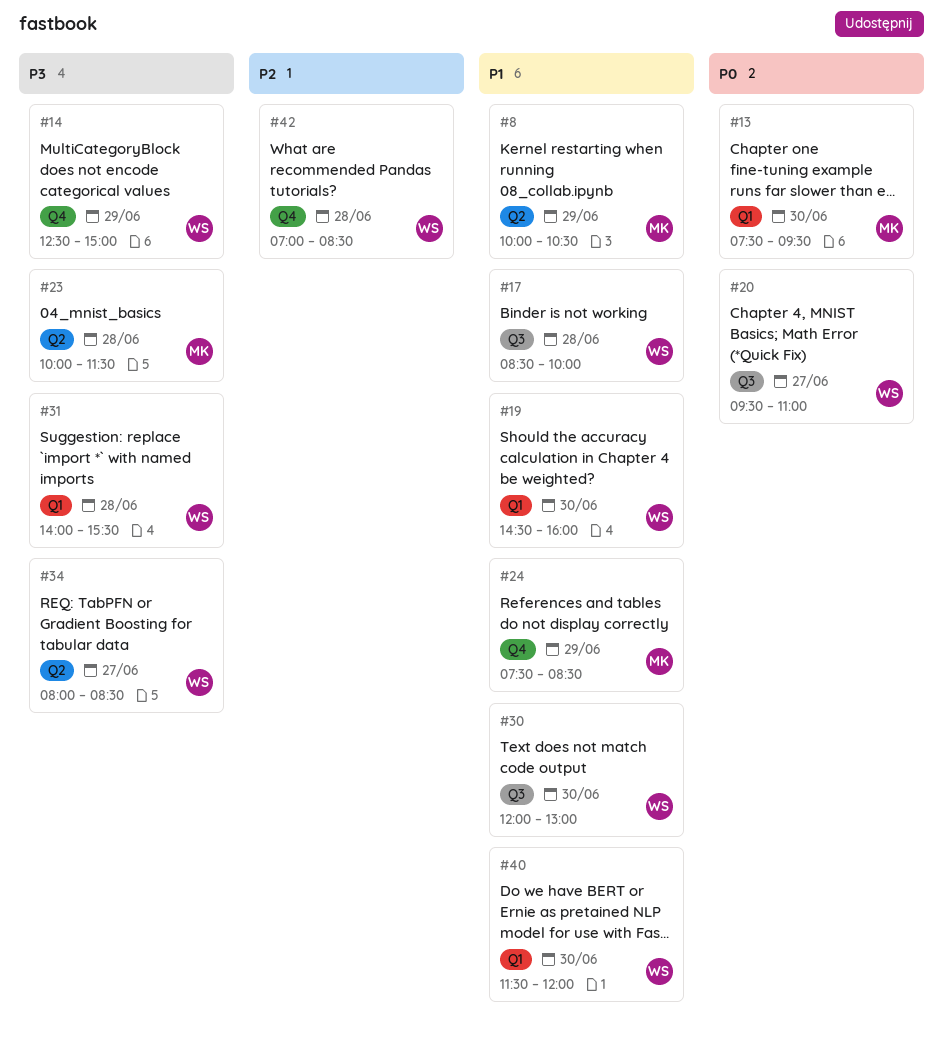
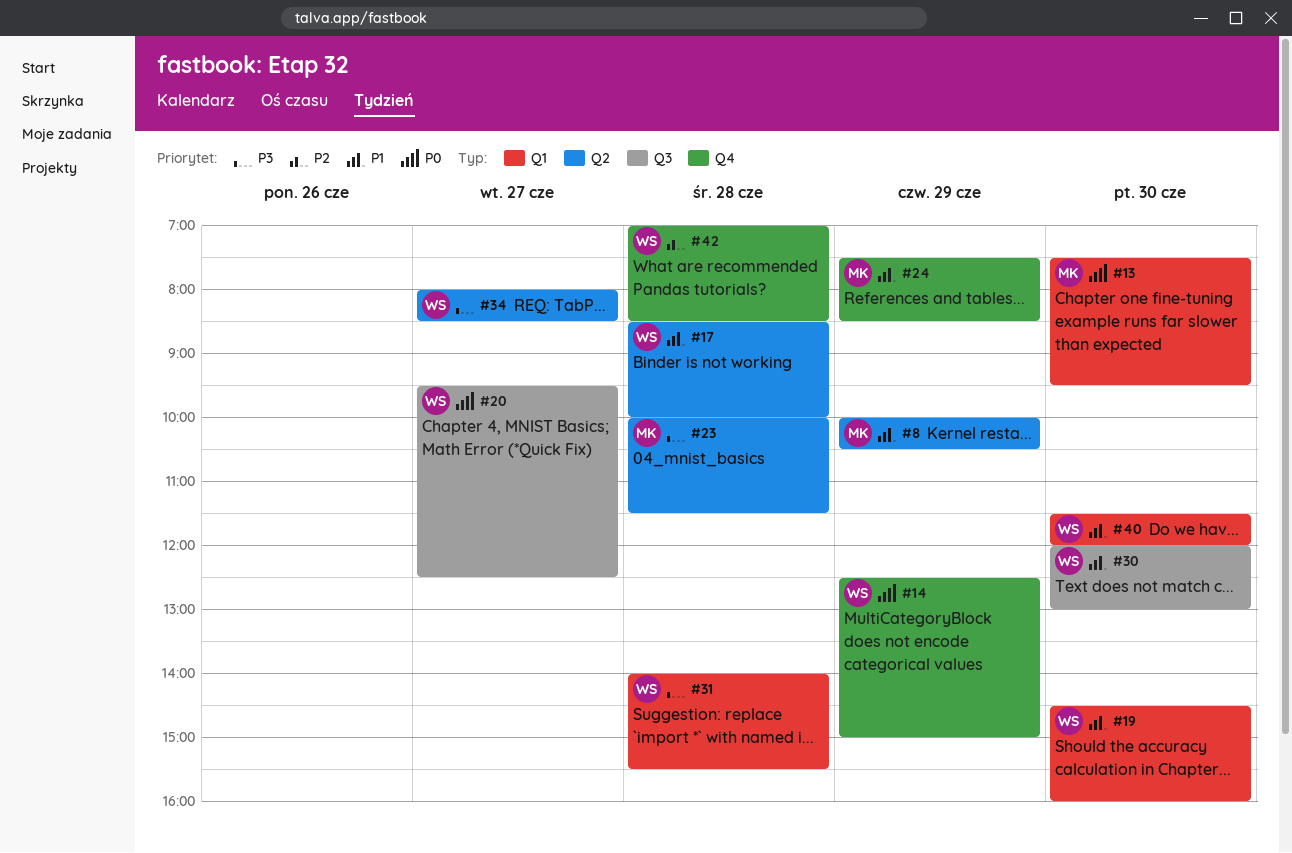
#14, priority: P3 -> P0
#17, label: Q3 -> Q2
#20, ends: 11:00 -> 12:30

